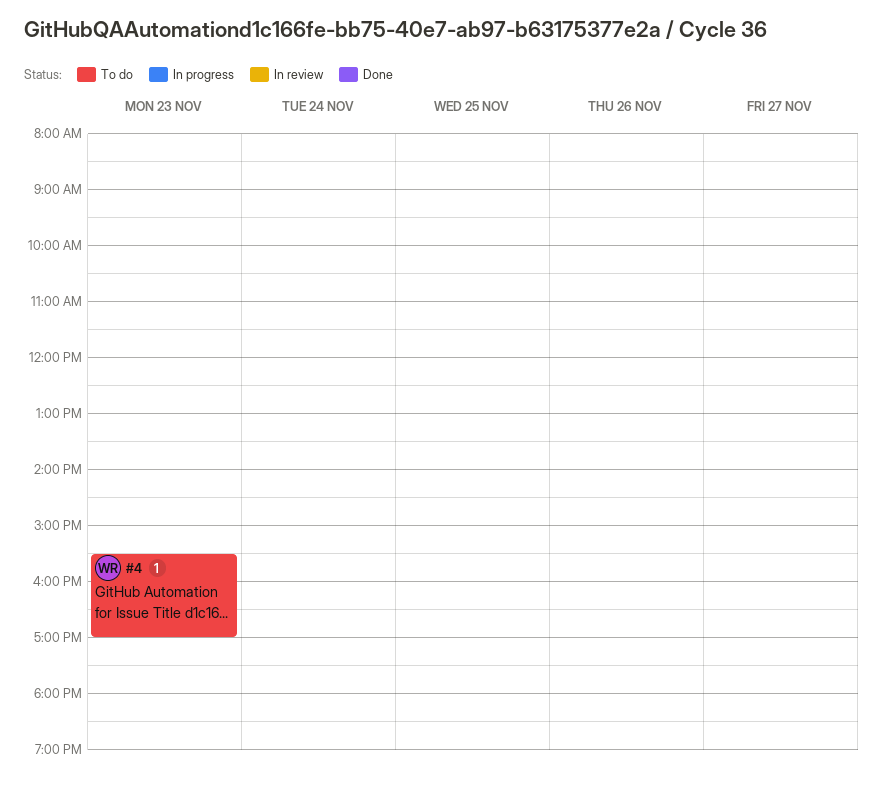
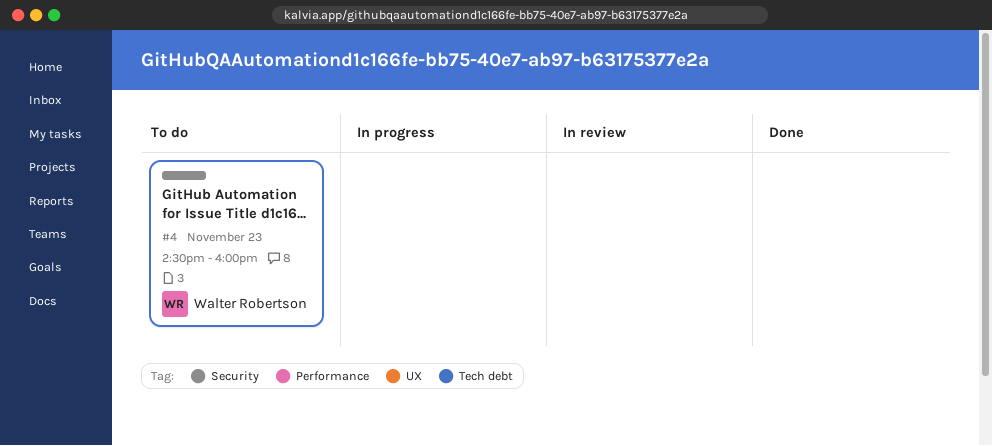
#4, begins: 15:30 -> 14:30
#4, ends: 17:00 -> 16:00

